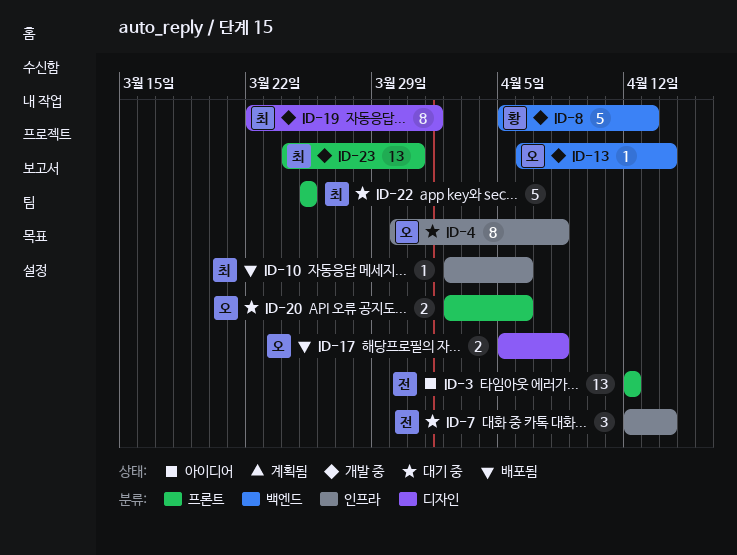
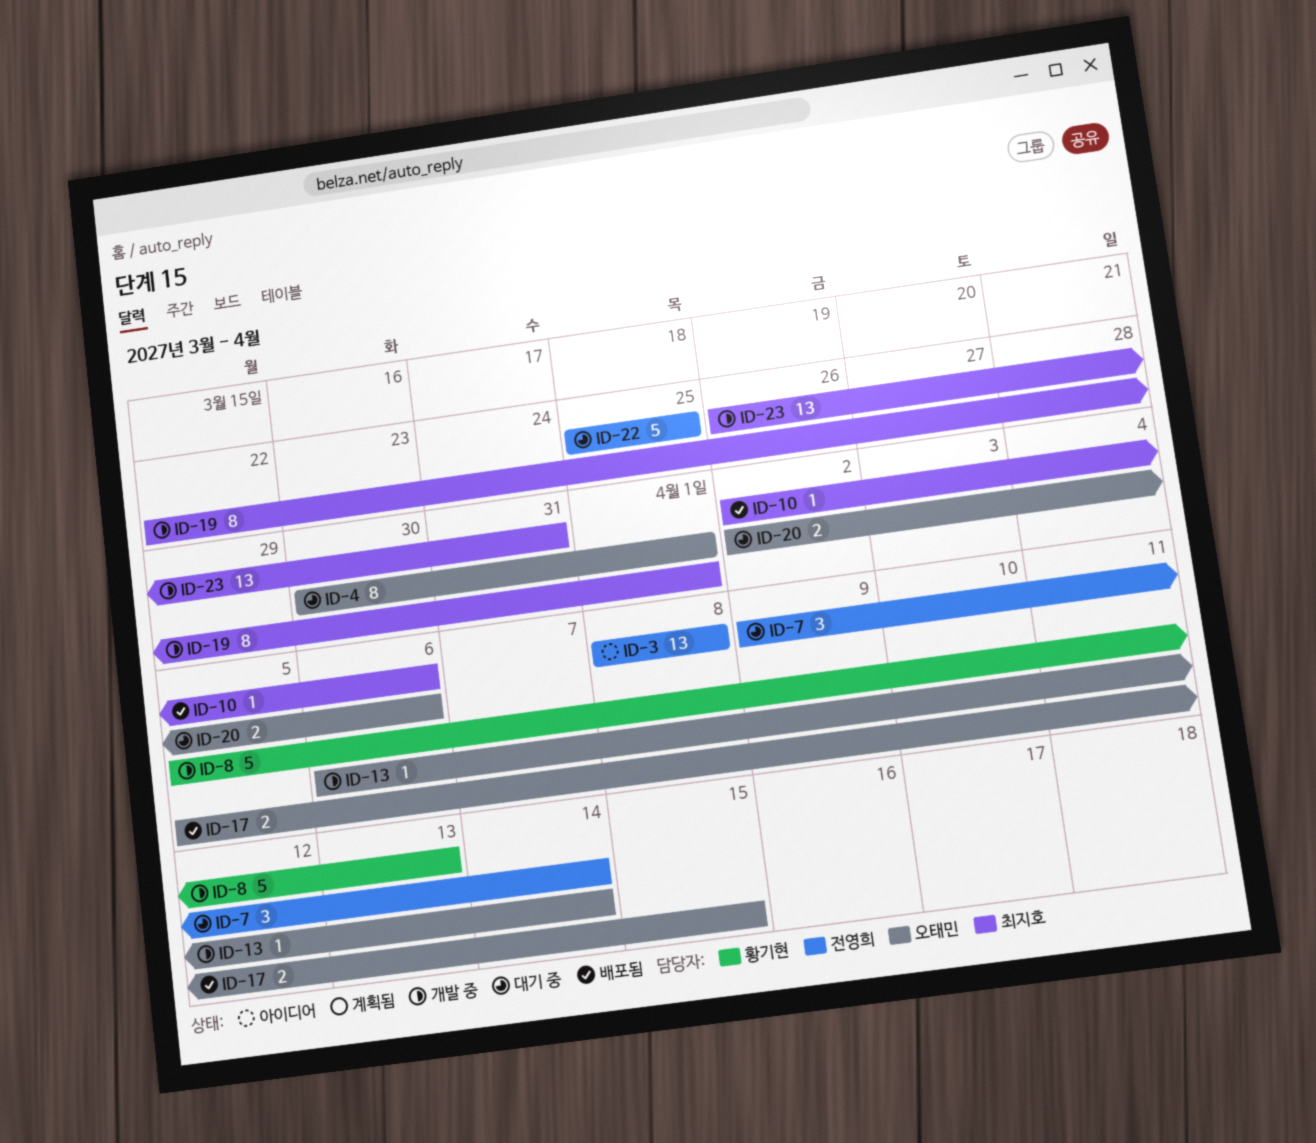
ID-3, start: Apr 12 -> Apr 8
ID-3, due: Apr 12 -> Apr 8
ID-4, due: Apr 8 -> Apr 1
ID-7, start: Apr 12 -> Apr 9
ID-17, due: Apr 8 -> Apr 15
ID-22, owner: 최지호 -> 전영희
ID-23, start: Mar 24 -> Mar 26

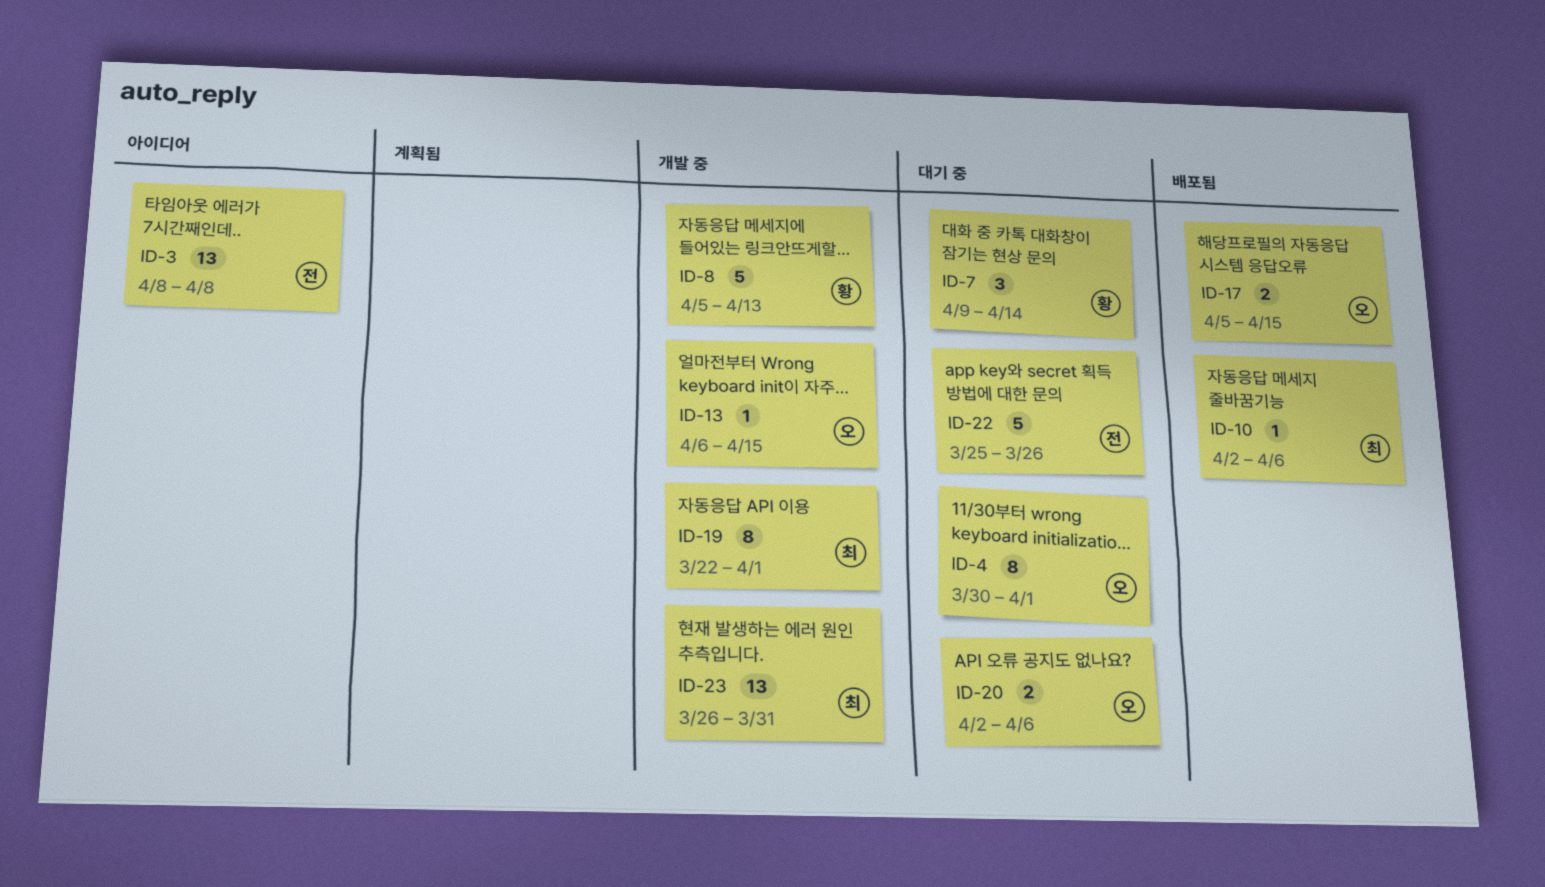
ID-7, owner: 전영희 -> 황기현
ID-13, due: Apr 14 -> Apr 15
ID-22, due: Mar 25 -> Mar 26

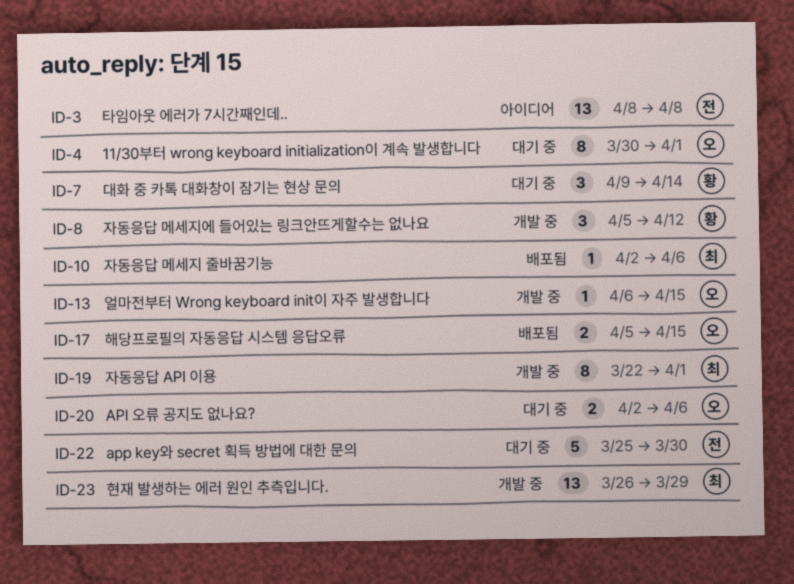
ID-8, estimate: 5 -> 3
ID-8, due: Apr 13 -> Apr 12
ID-22, due: Mar 26 -> Mar 30
ID-23, due: Mar 31 -> Mar 29

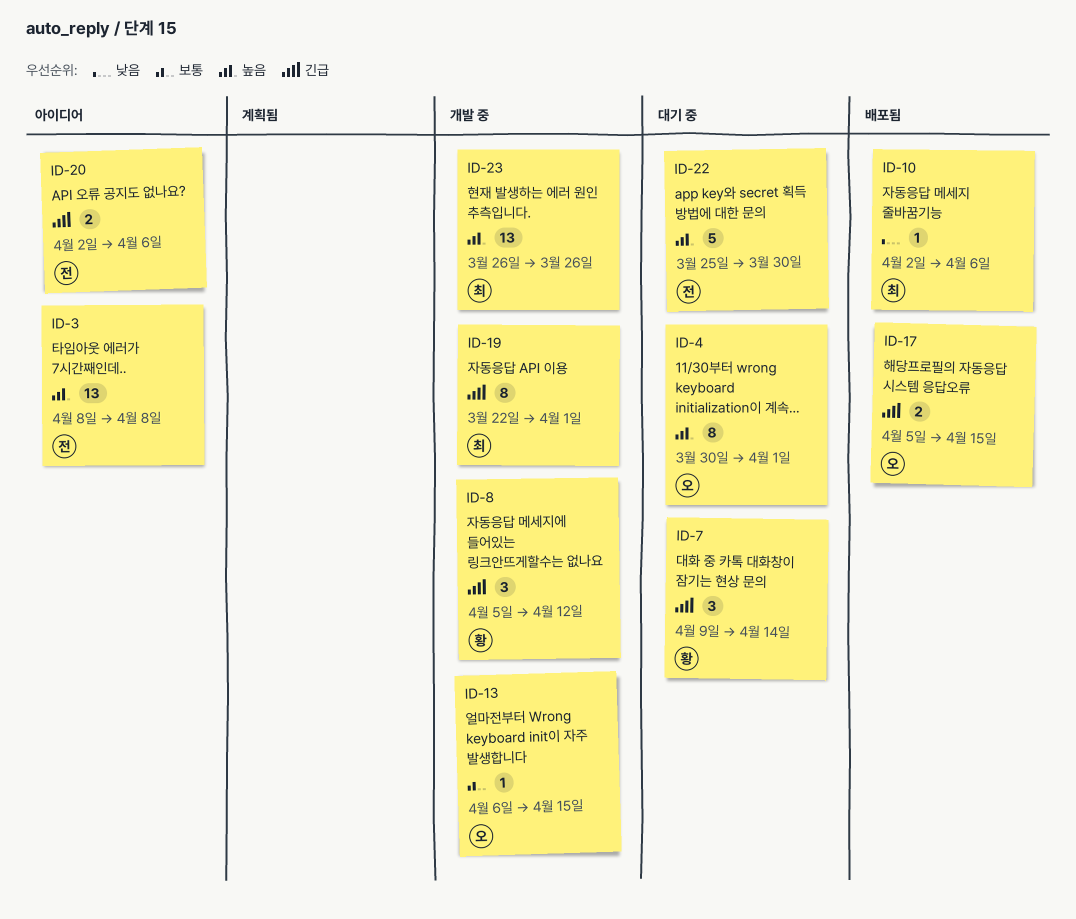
ID-20, status: 대기 중 -> 아이디어
ID-20, owner: 오 -> 전
ID-23, due: Mar 29 -> Mar 26

